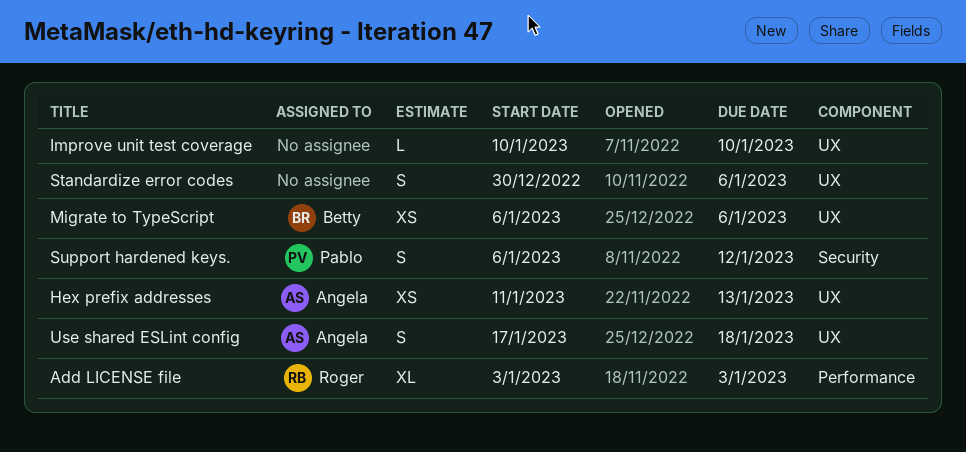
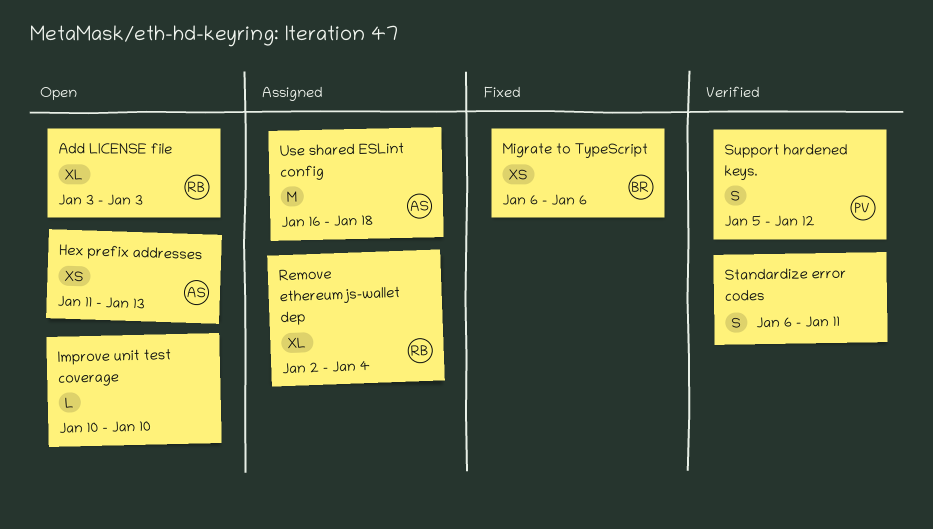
Remove ethereumjs-wallet dep: none -> present
Standardize error codes, start: Dec 30 -> Jan 6
Standardize error codes, due: Jan 6 -> Jan 11
Support hardened keys., start: Jan 6 -> Jan 5
Use shared ESLint config, estimate: S -> M
Use shared ESLint config, start: Jan 17 -> Jan 16

